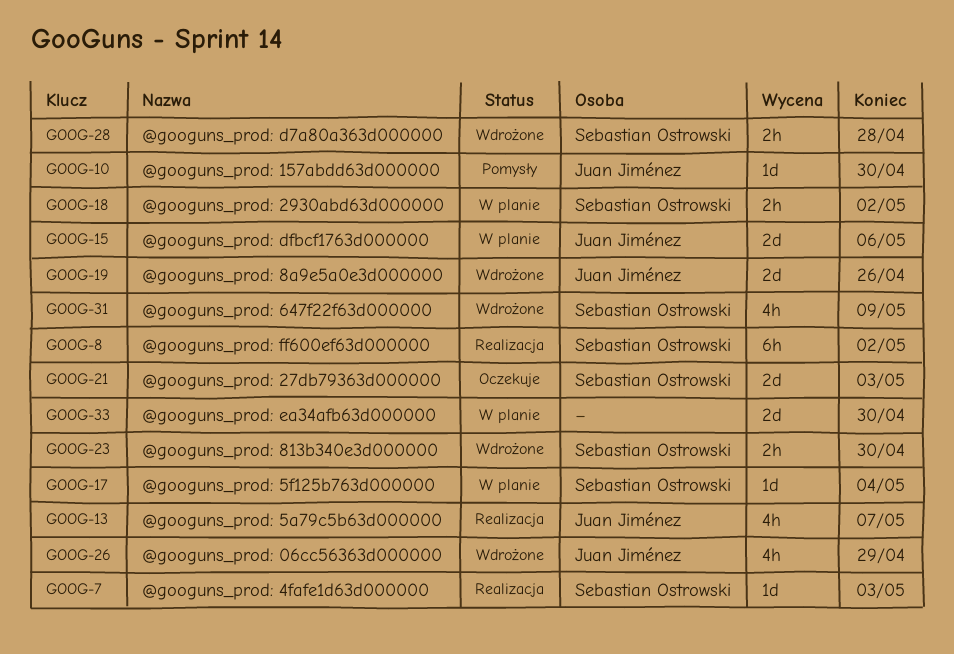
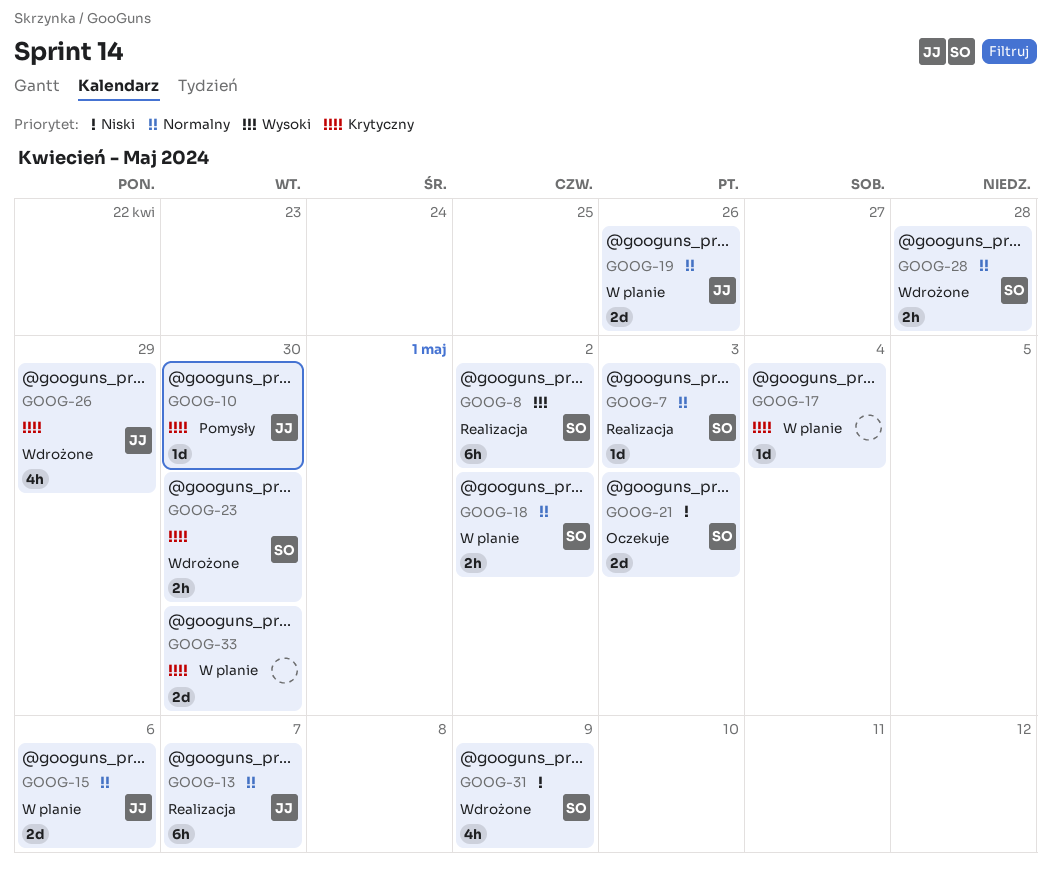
GOOG-13, estimate: 4h -> 6h
GOOG-17, owner: Sebastian Ostrowski -> none
GOOG-19, status: Wdrożone -> W planie

